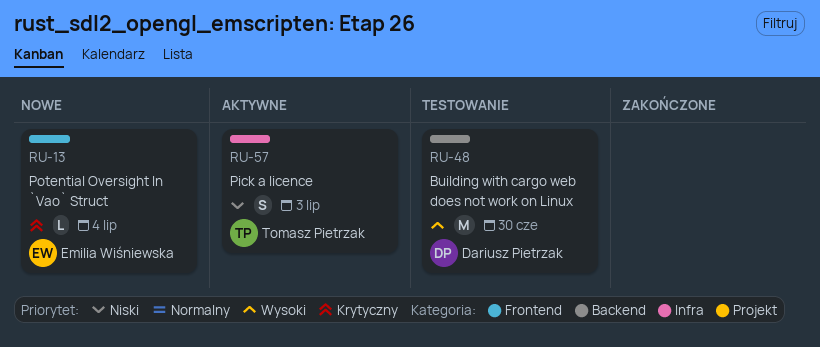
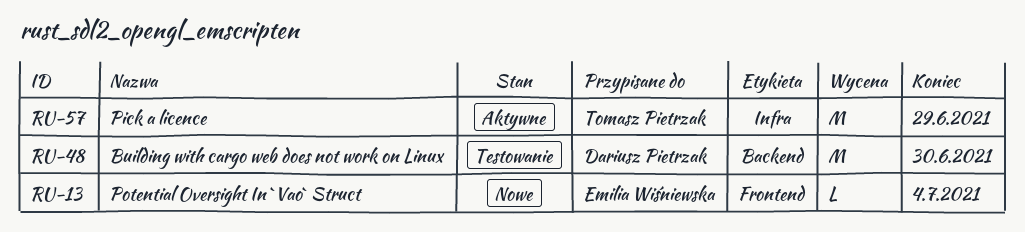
RU-57, estimate: S -> M
RU-57, due: Jul 3 -> Jun 29

